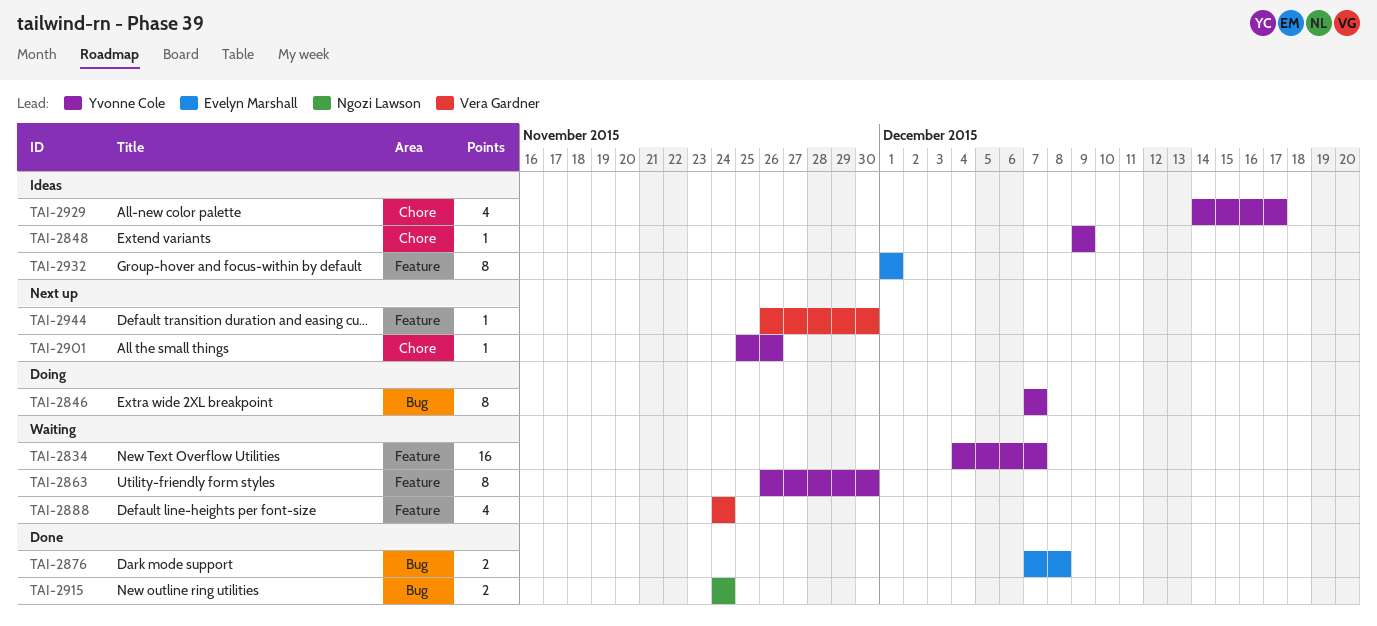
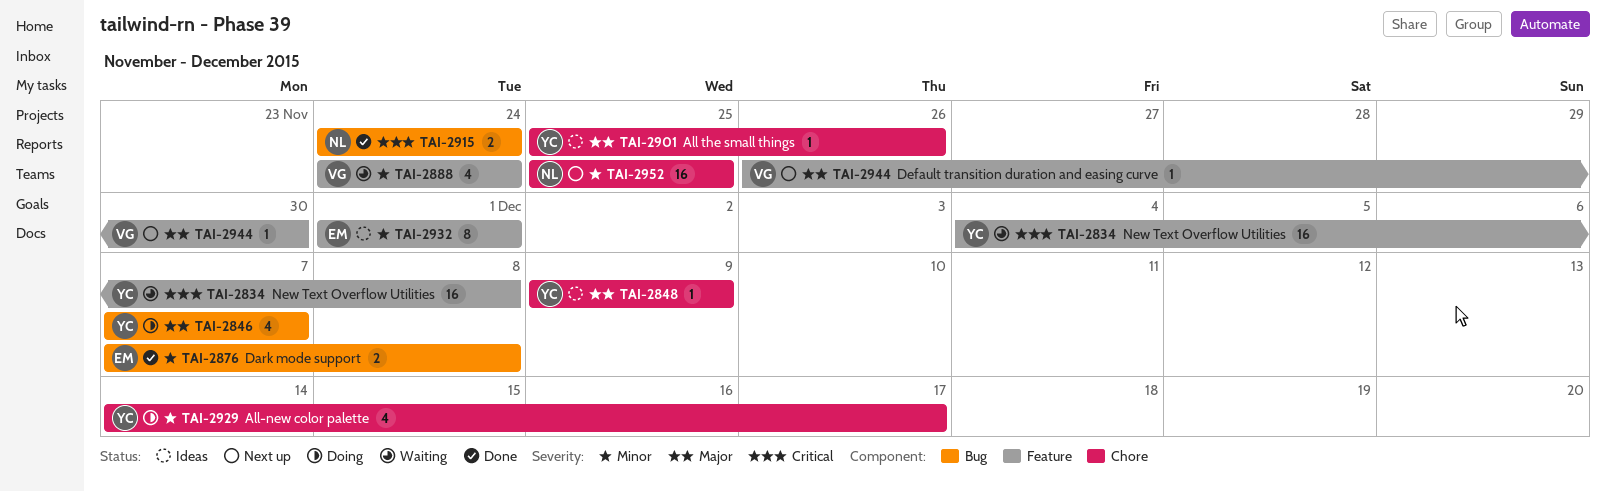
TAI-2834, due: Dec 7 -> Dec 8
TAI-2846, estimate: 8 -> 4
TAI-2863: present -> none
TAI-2901, status: Next up -> Ideas
TAI-2929, status: Ideas -> Doing
TAI-2952: none -> present

